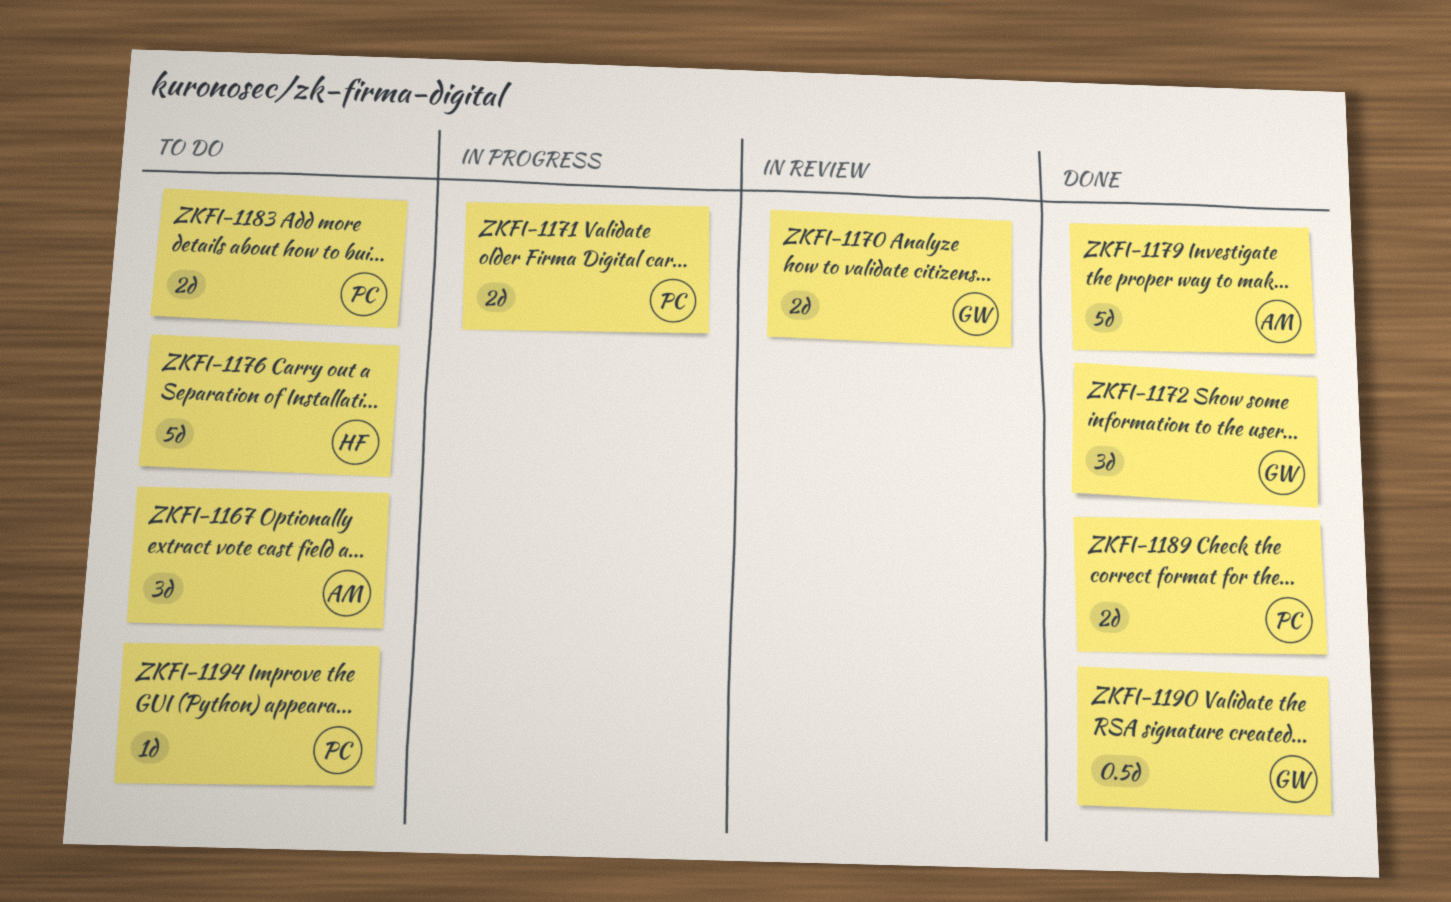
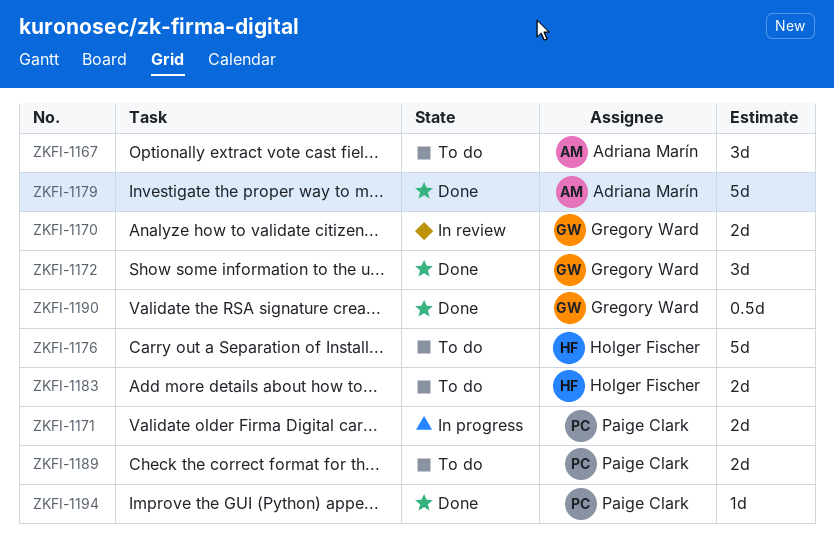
ZKFI-1183, owner: Paige Clark -> Holger Fischer
ZKFI-1189, status: Done -> To do
ZKFI-1194, status: To do -> Done

